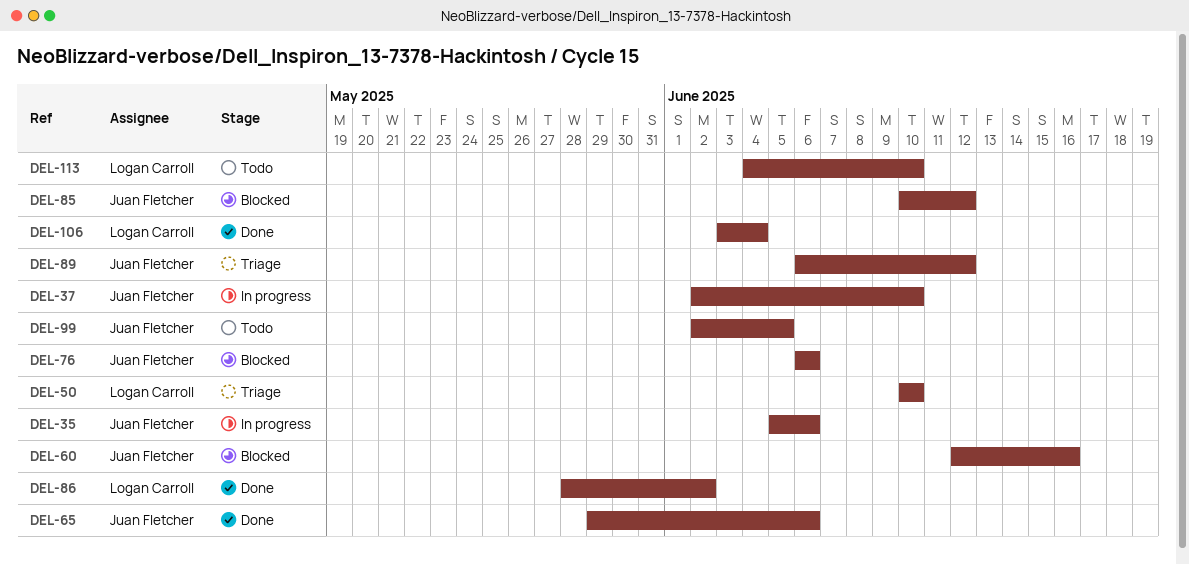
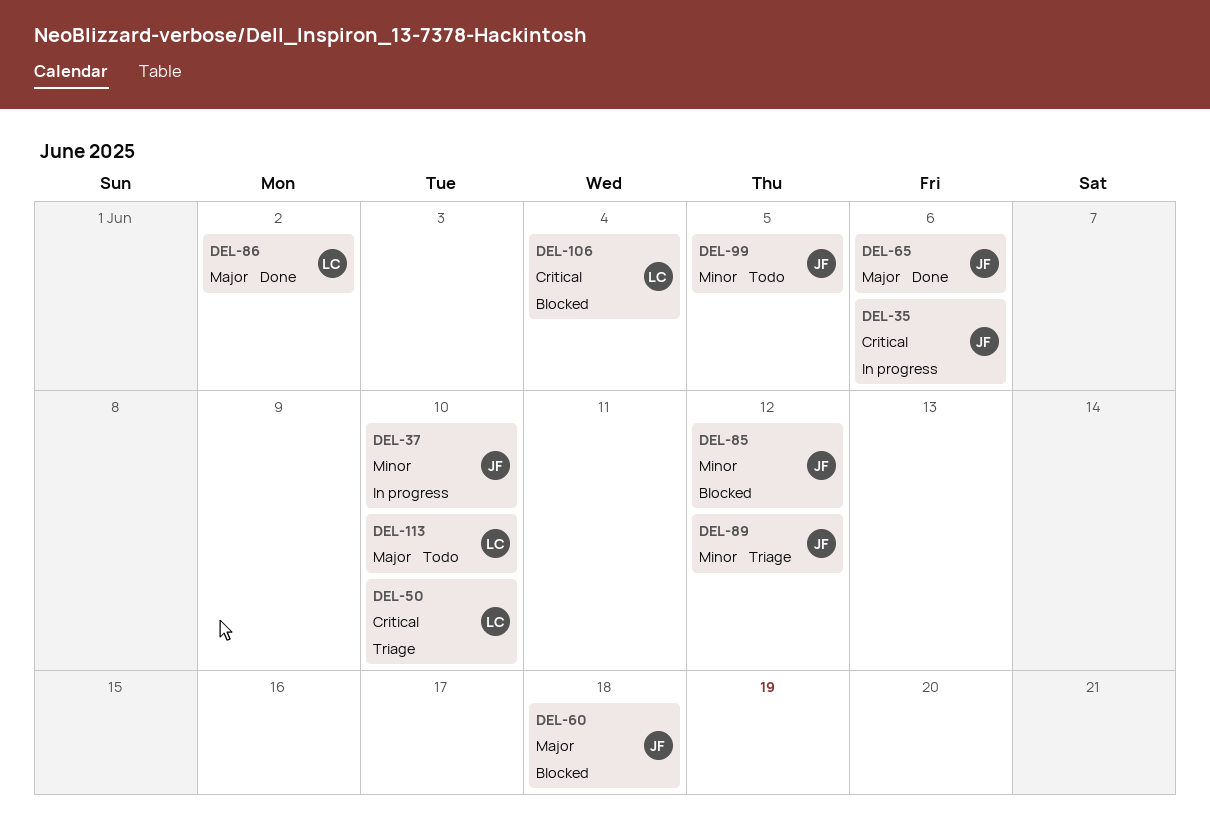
DEL-60, due: Jun 16 -> Jun 18
DEL-76: present -> none
DEL-106, status: Done -> Blocked

